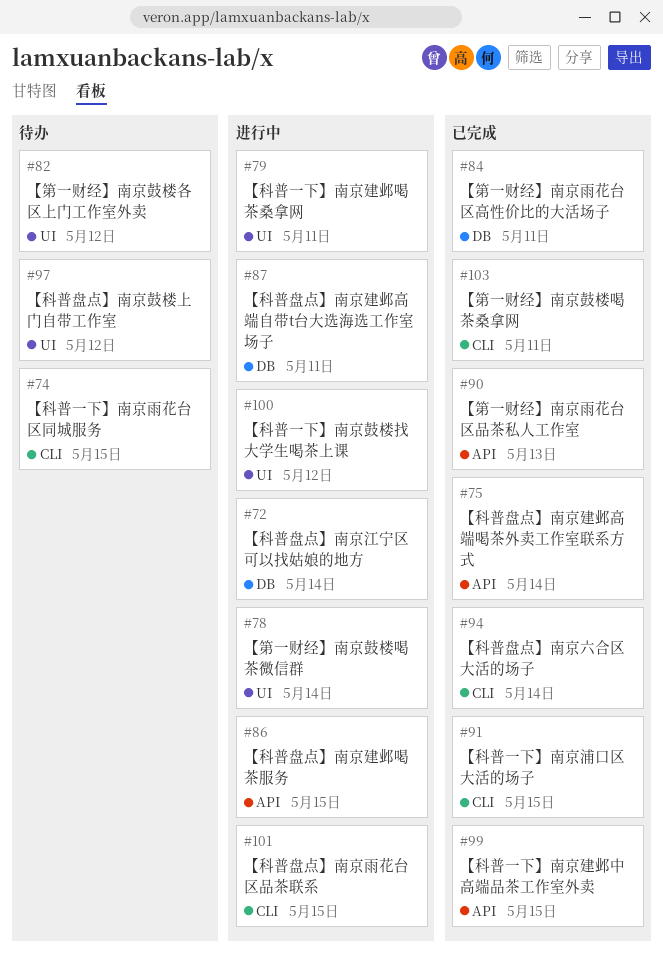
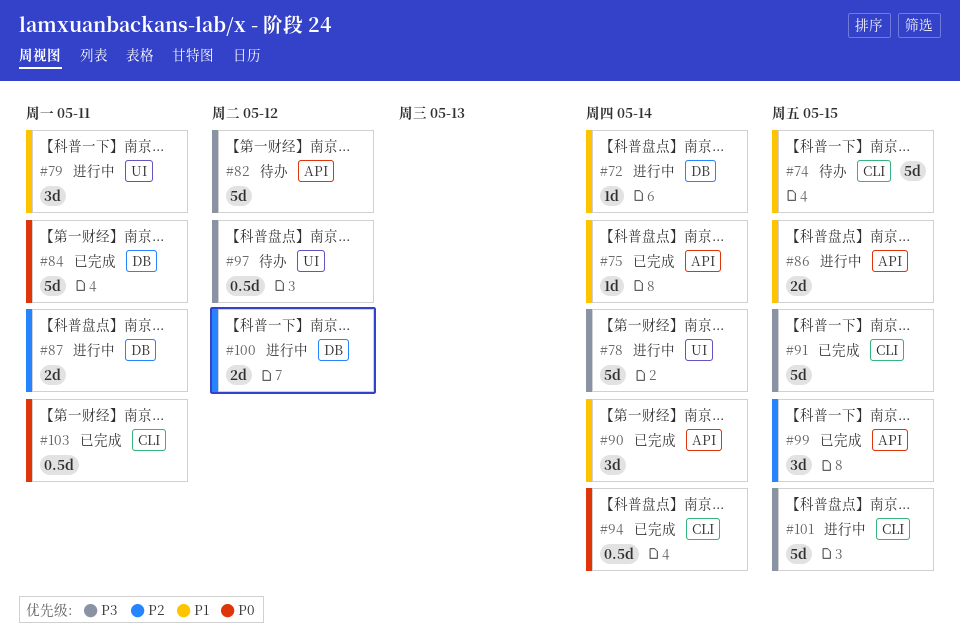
#82, label: UI -> API
#90, due: May 13 -> May 14
#100, label: UI -> DB

